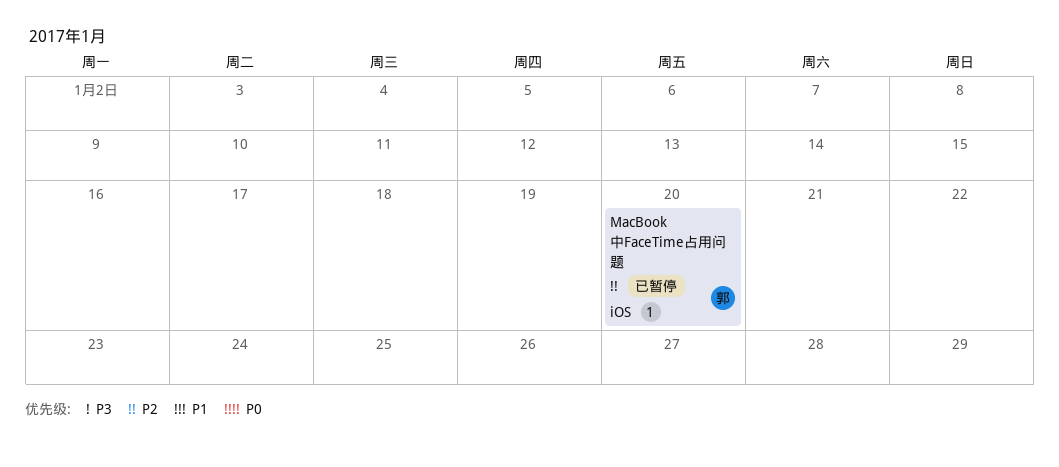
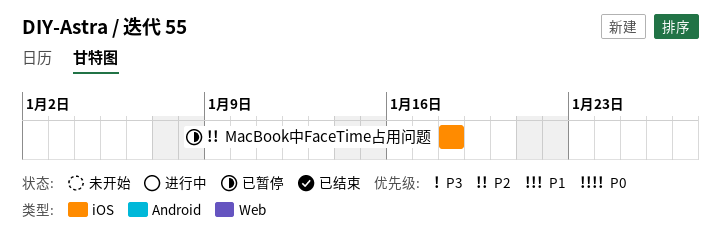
MacBook中FaceTime占用问题, due: Jan 20 -> Jan 18

